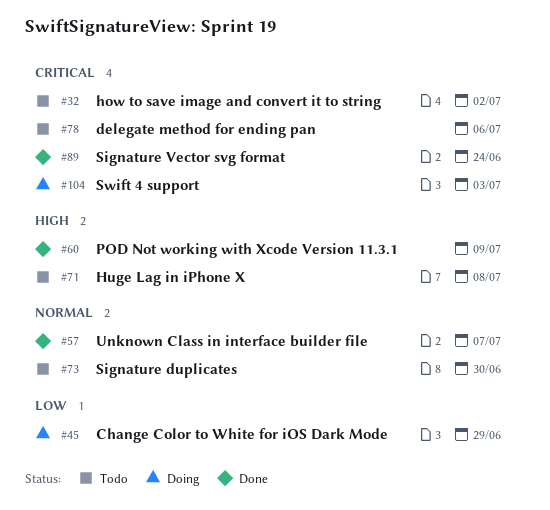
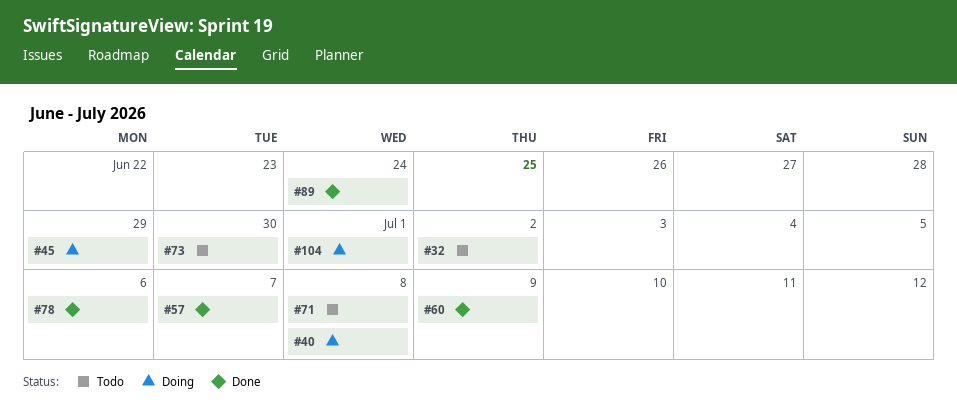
#40: none -> present
#78, status: Todo -> Done
#104, due: Jul 3 -> Jul 1

